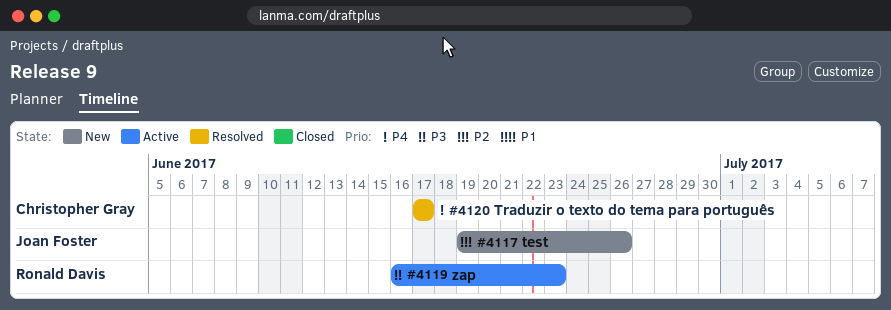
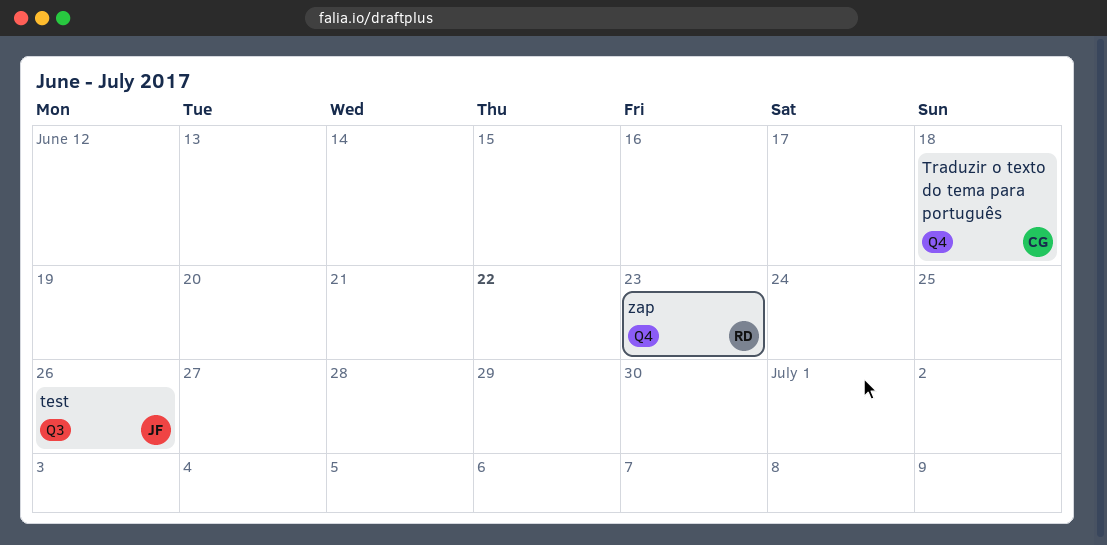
Traduzir o texto do tema para português, due: Jun 17 -> Jun 18

